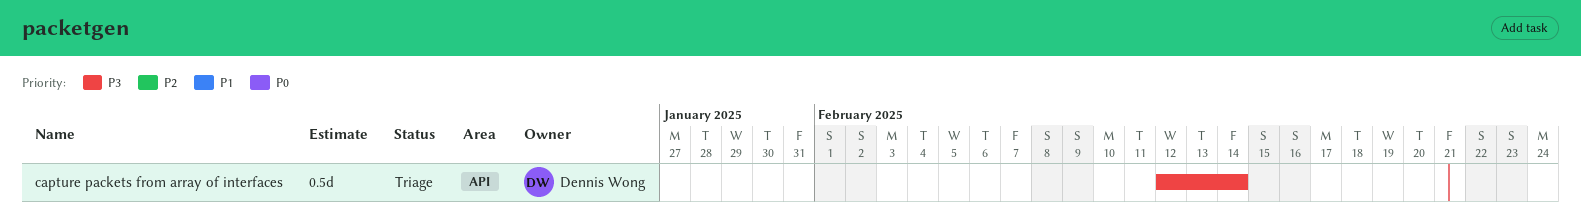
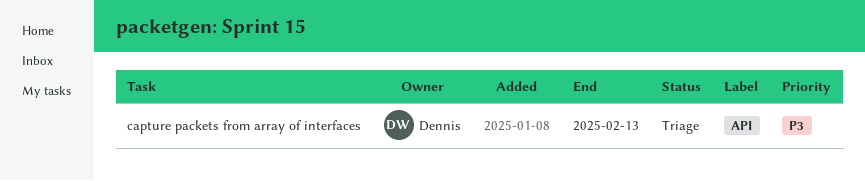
capture packets from array of interfaces, due: Feb 14 -> Feb 13

